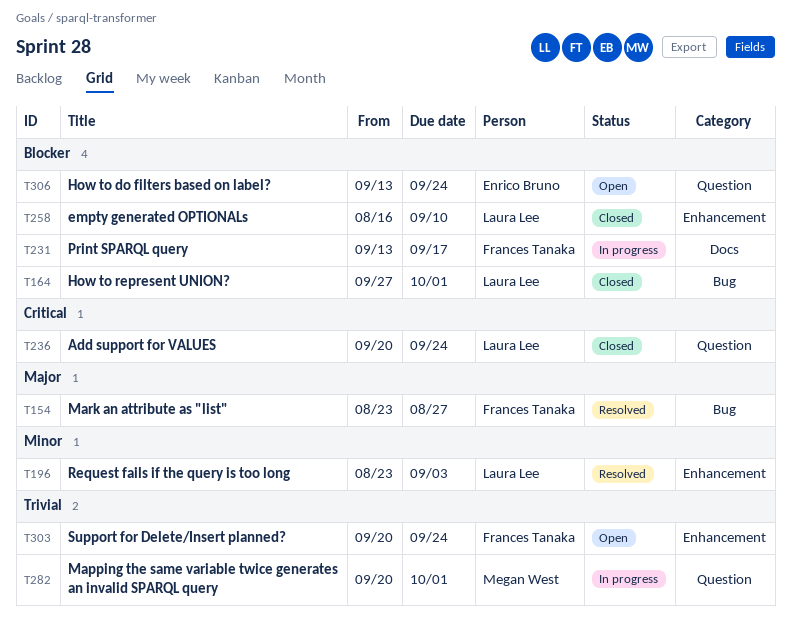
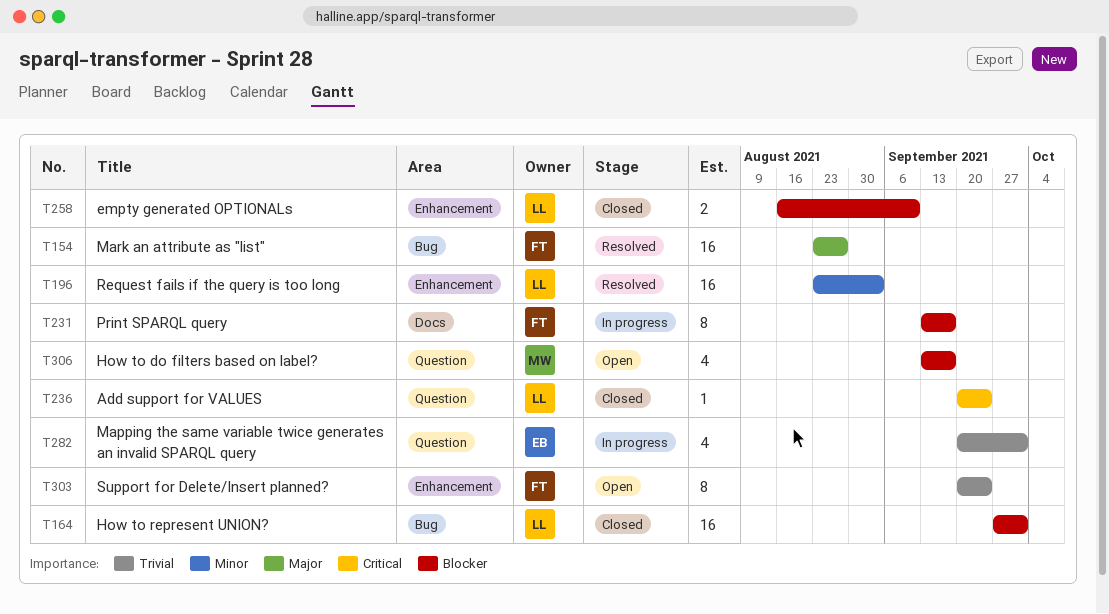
T282, owner: Megan West -> Enrico Bruno
T306, owner: Enrico Bruno -> Megan West
T306, due: Sep 24 -> Sep 17

